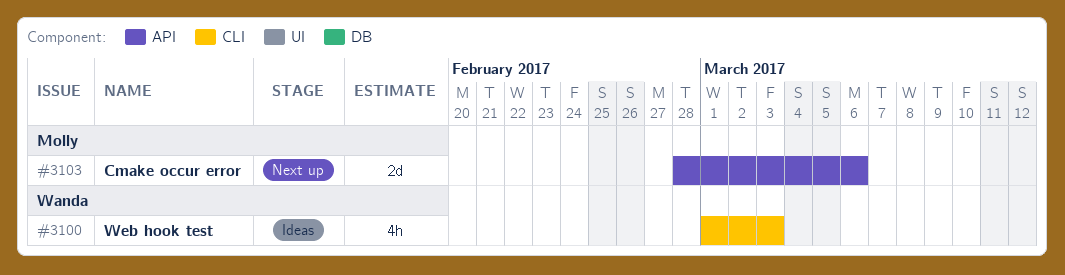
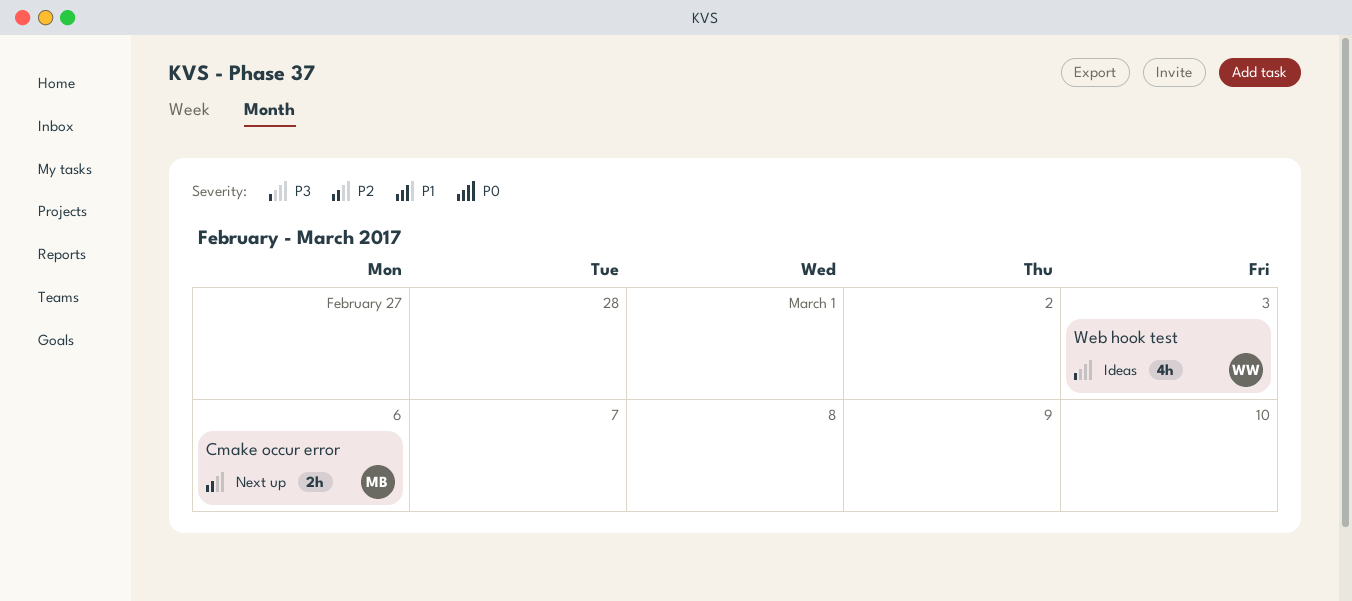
Cmake occur error, estimate: 2d -> 2h

